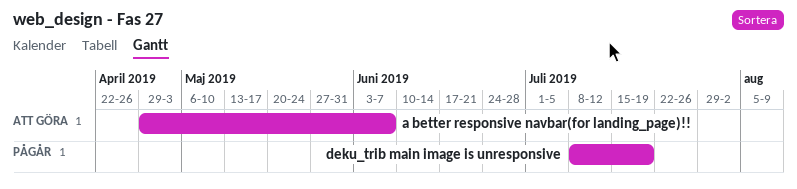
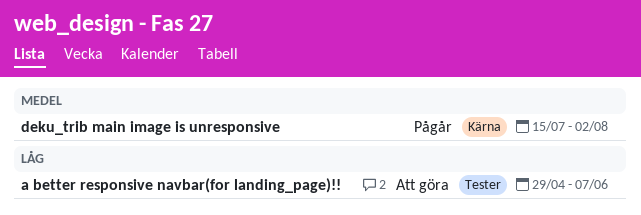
deku_trib main image is unresponsive, start: Jul 8 -> Jul 15
deku_trib main image is unresponsive, due: Jul 19 -> Aug 2

